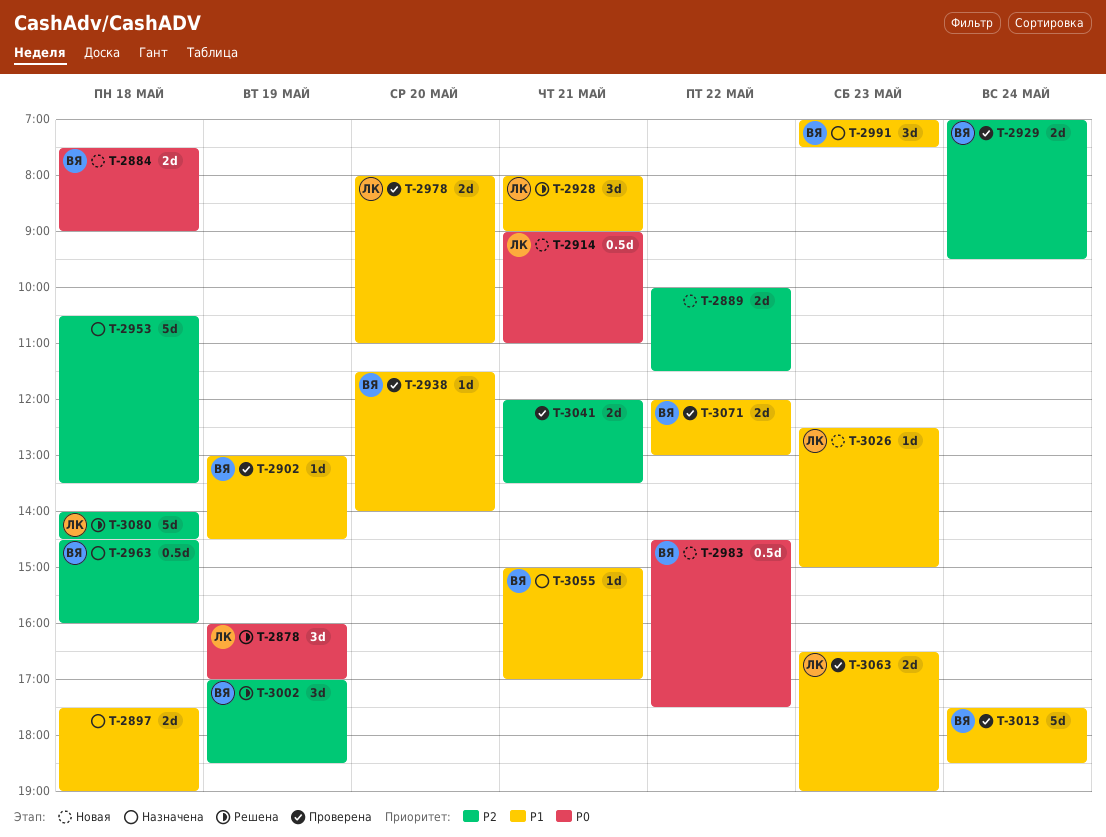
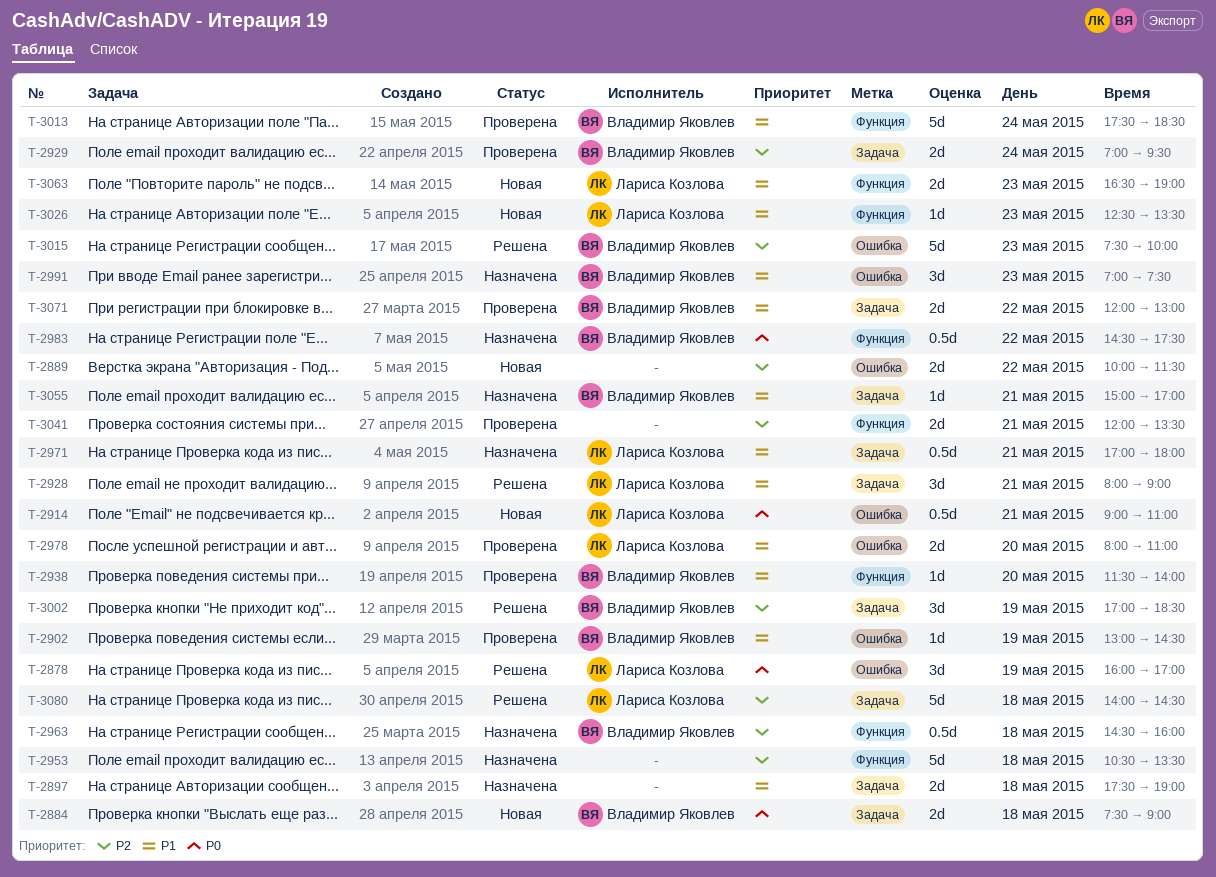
T-2971: none -> present
T-2983, status: Новая -> Назначена
T-3015: none -> present
T-3026, ends: 15:00 -> 13:30
T-3063, status: Проверена -> Новая

